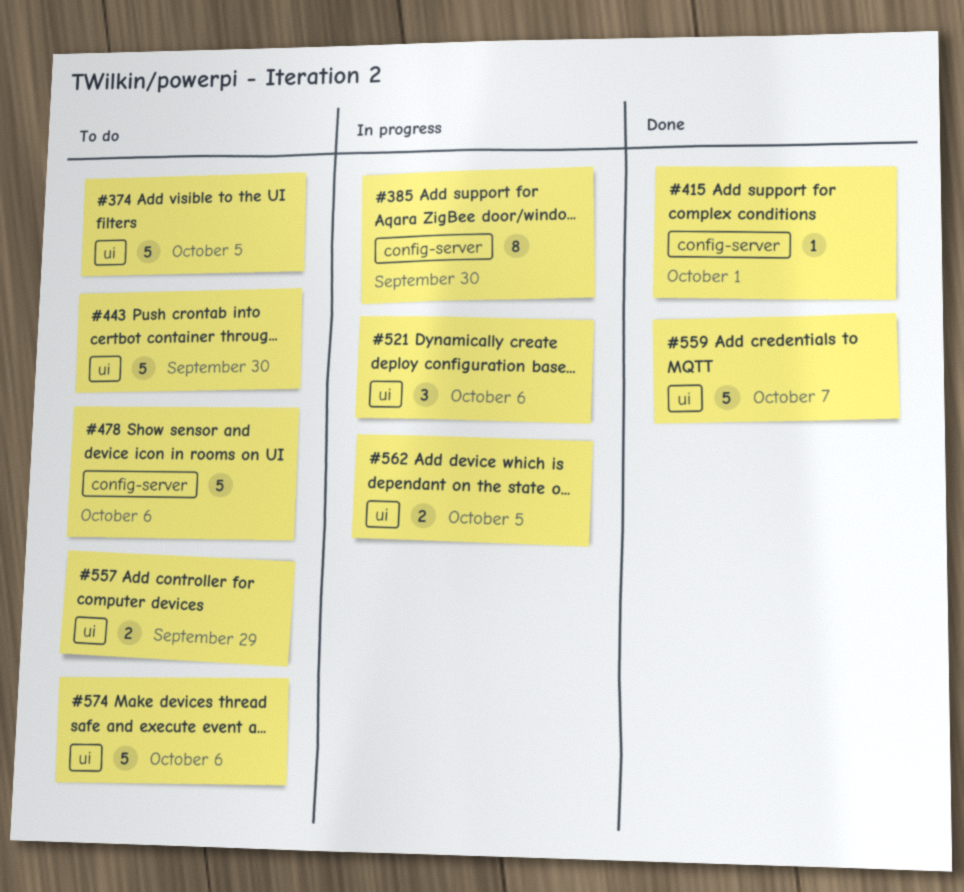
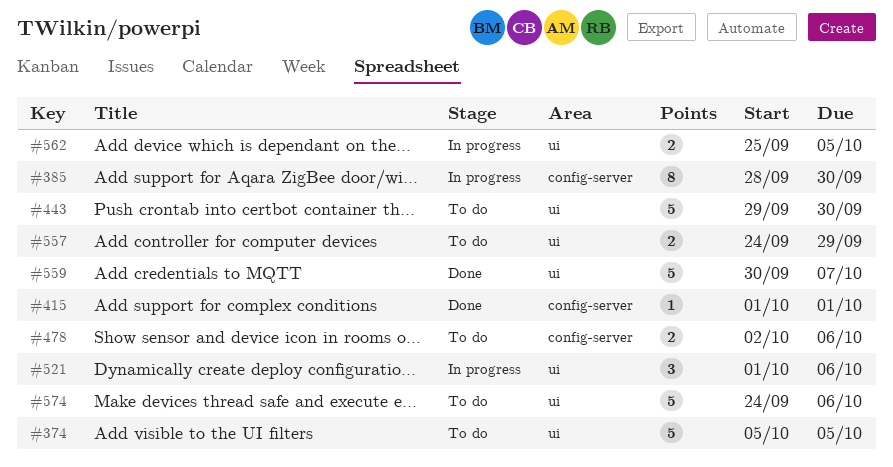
#478, estimate: 5 -> 2

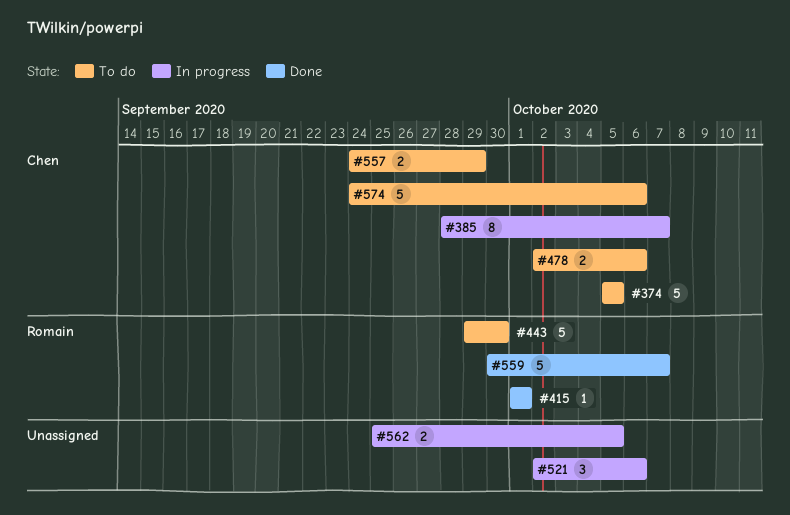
#385, due: Sep 30 -> Oct 7
#521, start: Oct 1 -> Oct 2

